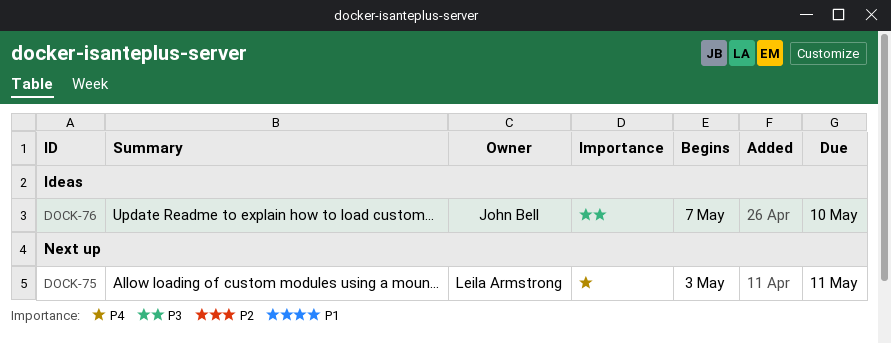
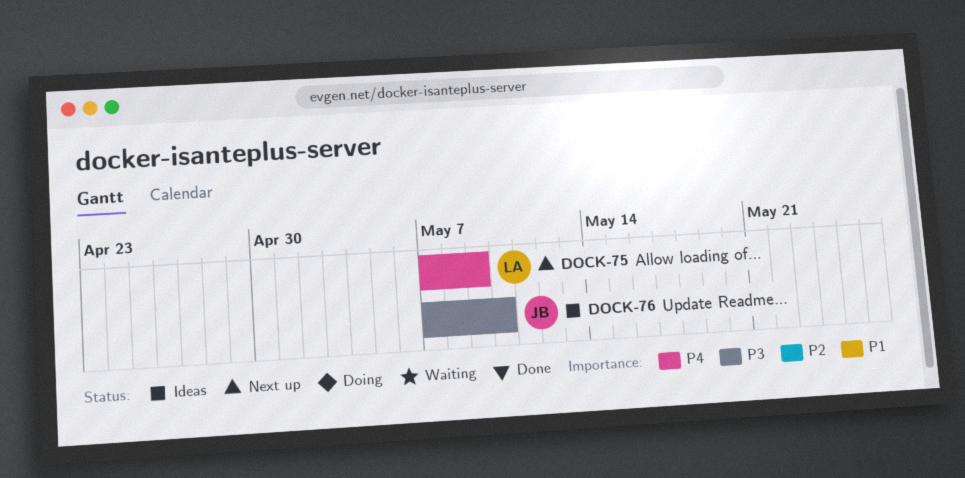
DOCK-75, start: May 3 -> May 7
DOCK-75, due: May 11 -> May 9

